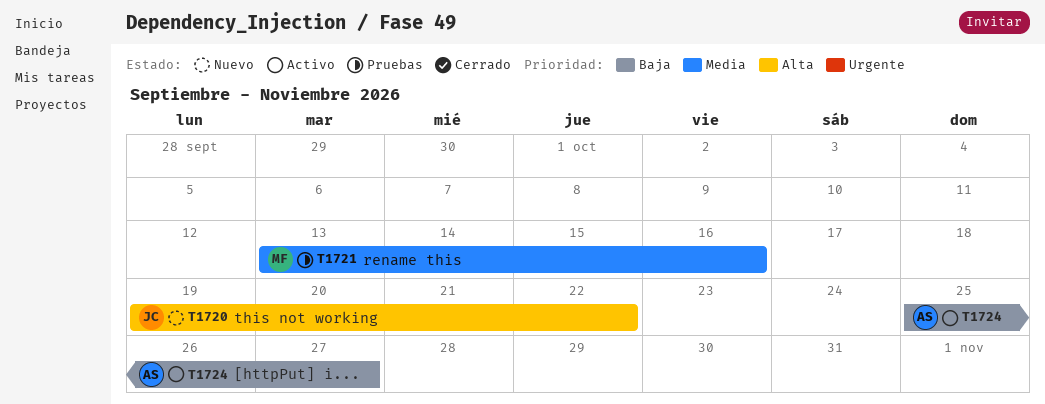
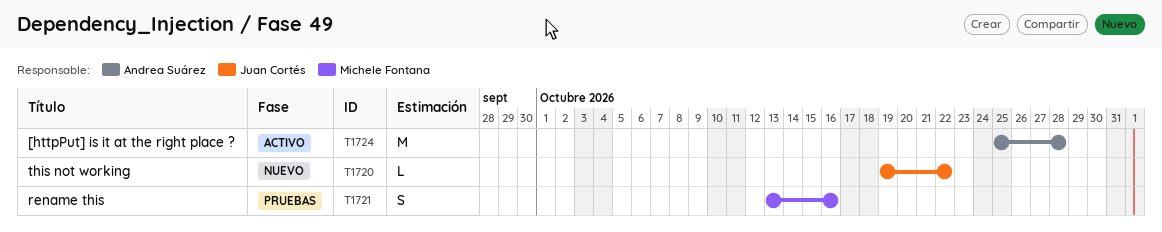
T1724, due: Oct 27 -> Oct 28

